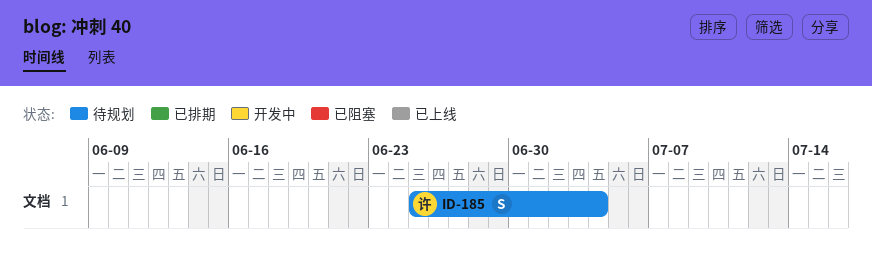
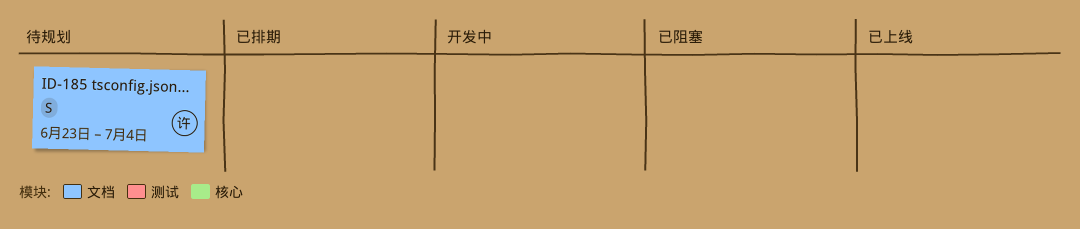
ID-185, start: Jun 25 -> Jun 23

